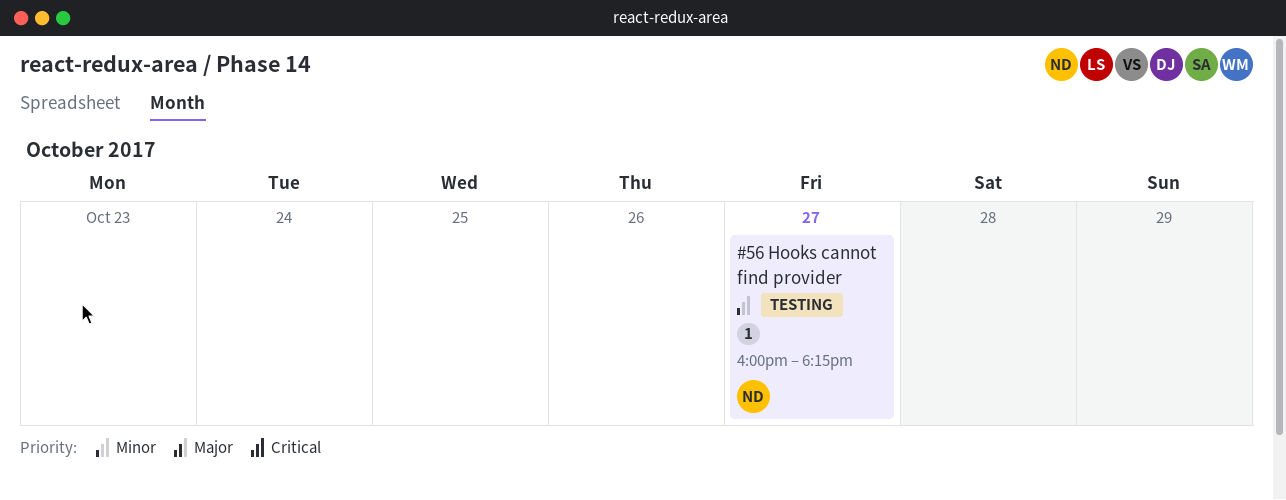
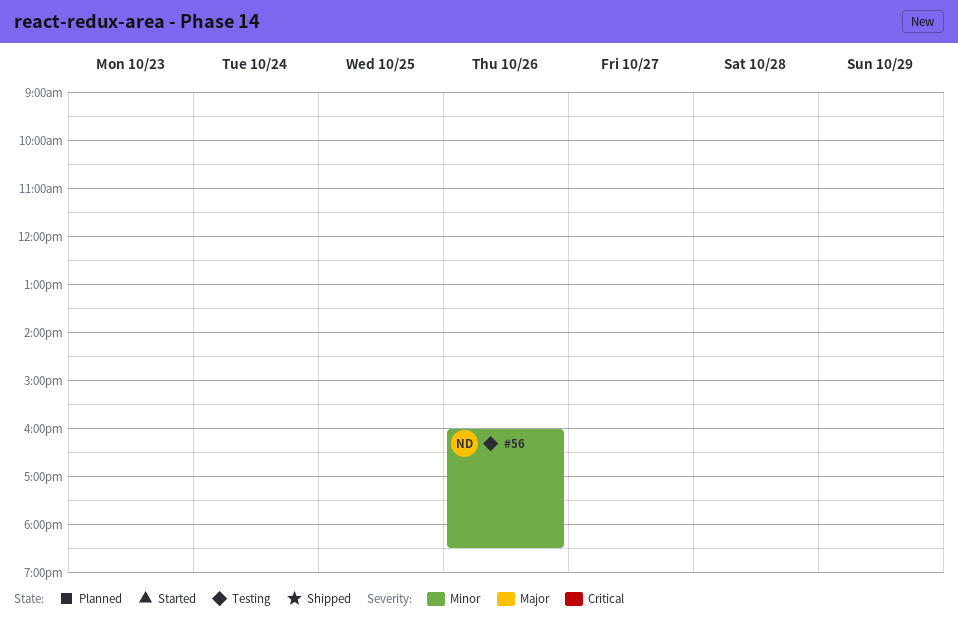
#56, day: Oct 27 -> Oct 26
#56, ends: 18:15 -> 18:30

